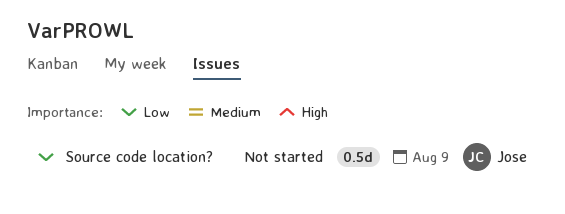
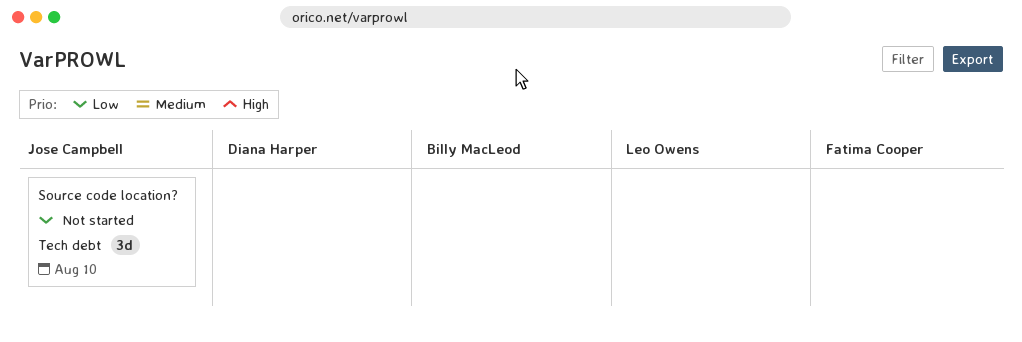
Source code location?, estimate: 0.5d -> 3d
Source code location?, due: Aug 9 -> Aug 10

